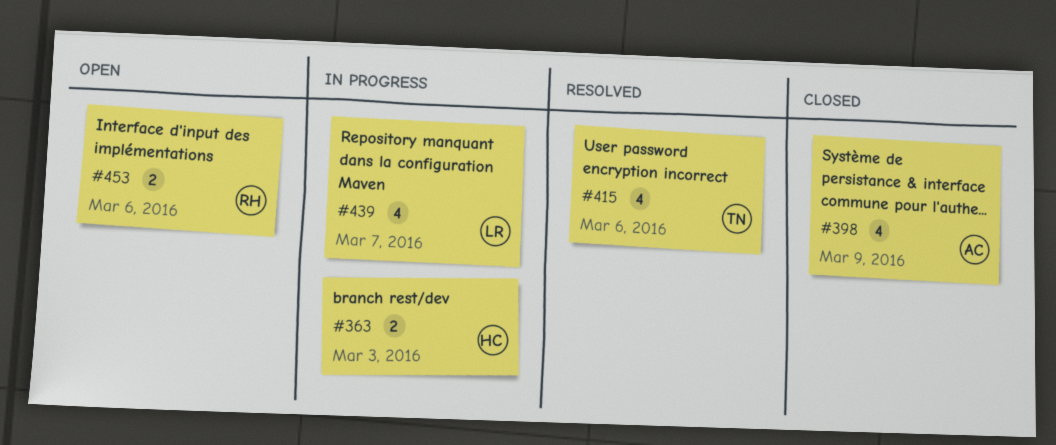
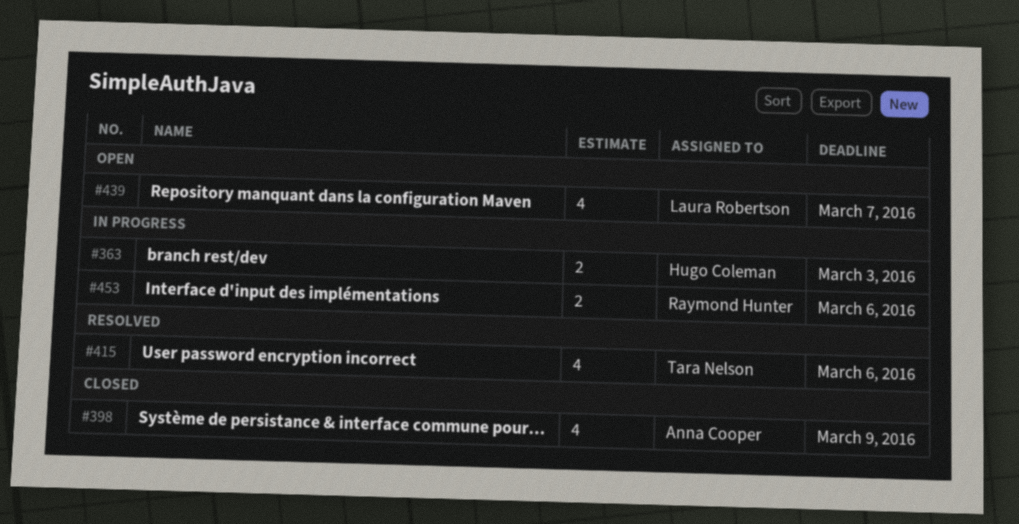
#439, status: In progress -> Open
#453, status: Open -> In progress

